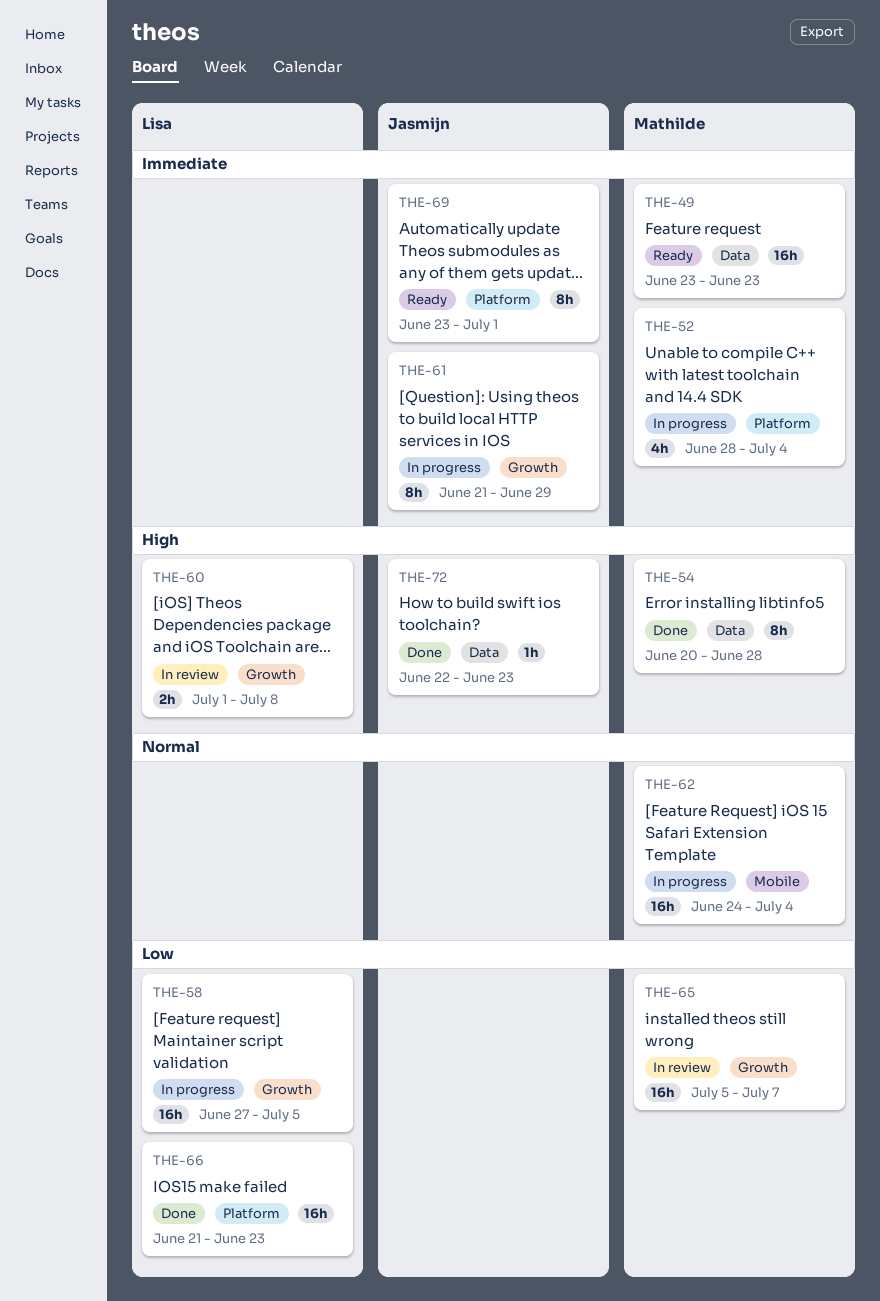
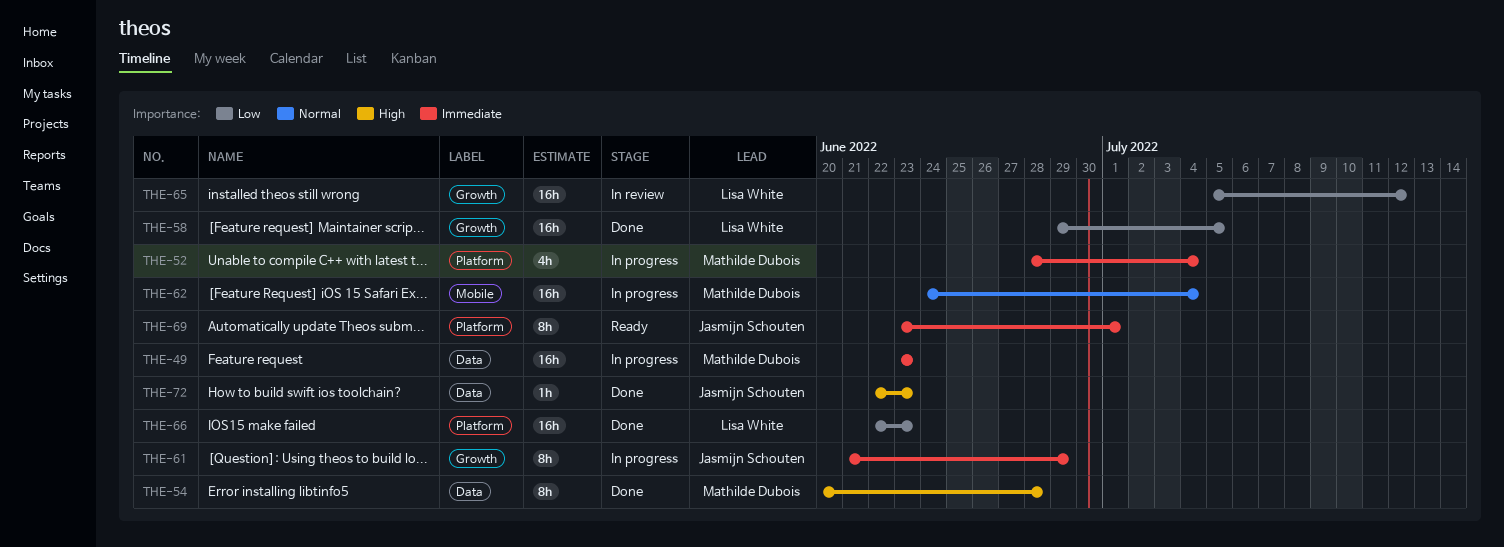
THE-49, status: Ready -> In progress
THE-58, status: In progress -> Done
THE-58, start: Jun 27 -> Jun 29
THE-60: present -> none
THE-65, owner: Mathilde Dubois -> Lisa White
THE-65, due: Jul 7 -> Jul 12
THE-66, start: Jun 21 -> Jun 22

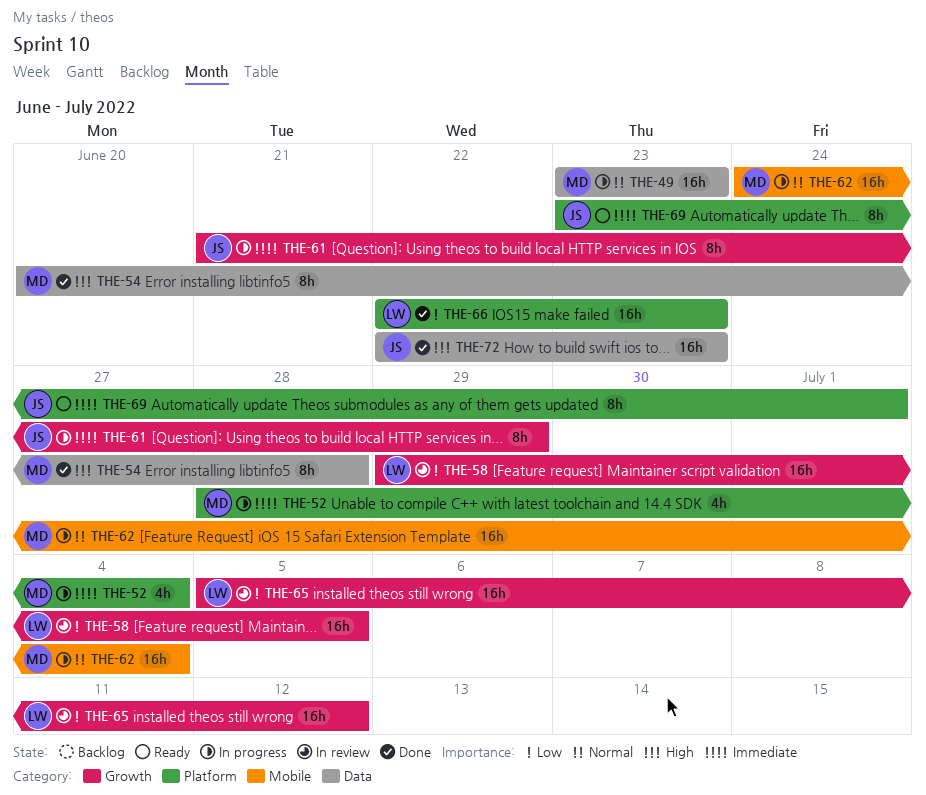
THE-49, priority: Immediate -> Normal
THE-58, status: Done -> In review
THE-72, estimate: 1h -> 16h

